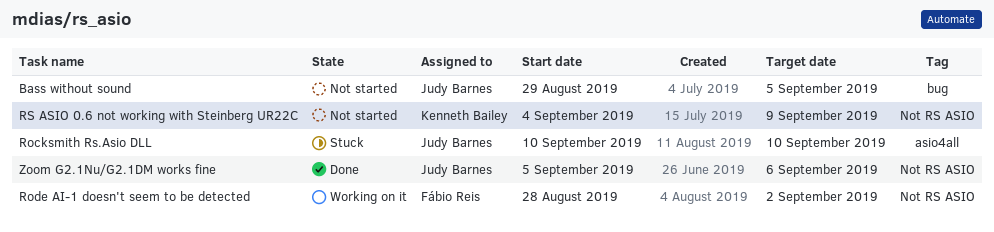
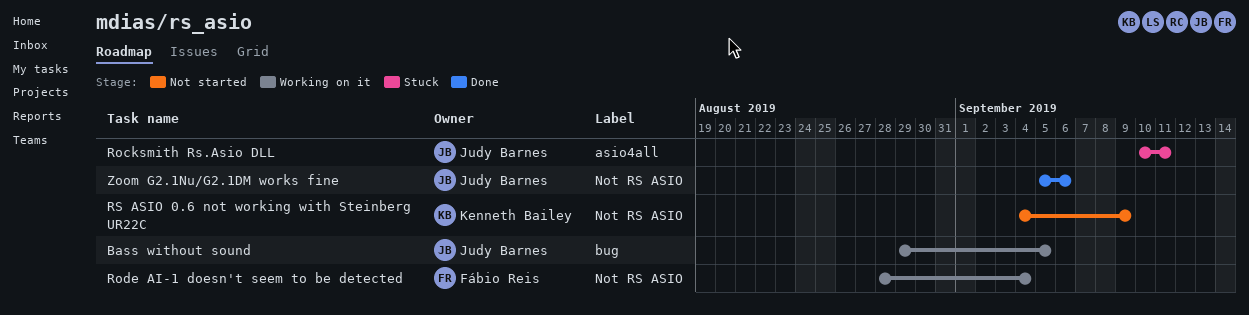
Bass without sound, status: Not started -> Working on it
Rocksmith Rs.Asio DLL, due: Sep 10 -> Sep 11
Rode AI-1 doesn't seem to be detected, due: Sep 2 -> Sep 4

